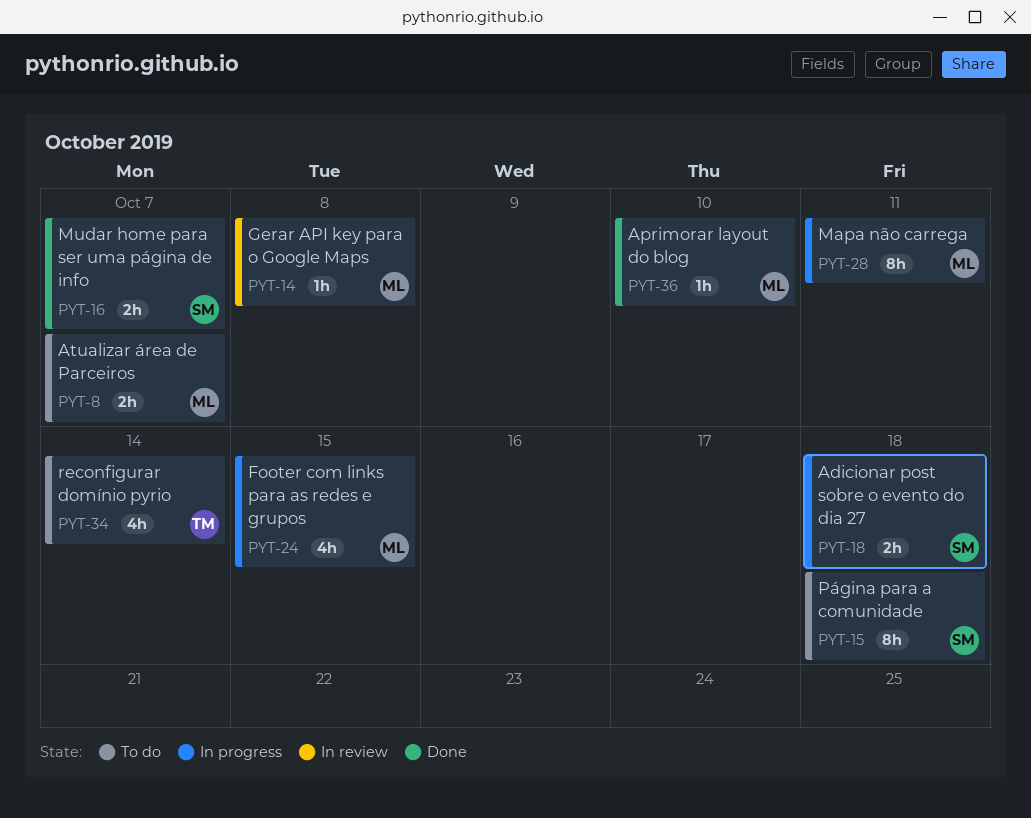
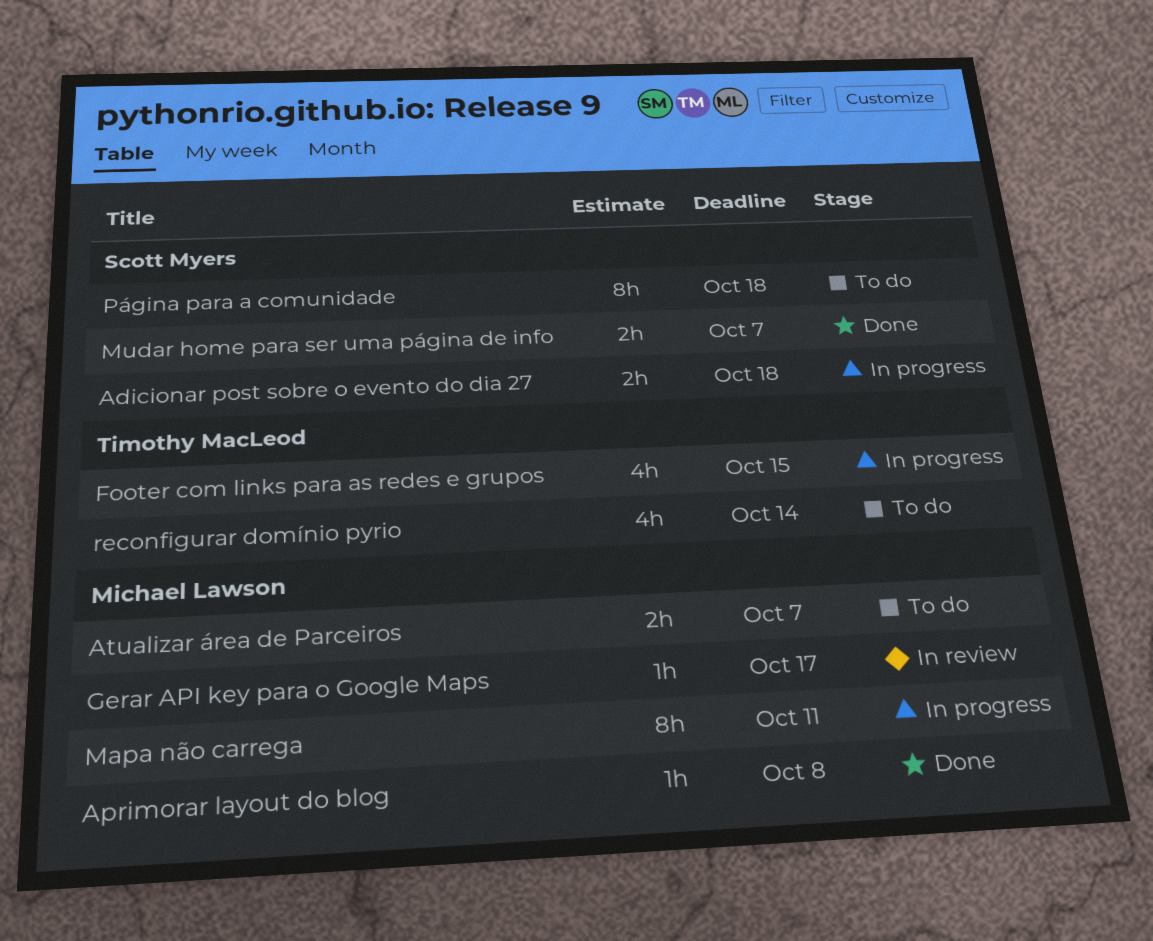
Aprimorar layout do blog, due: Oct 10 -> Oct 8
Footer com links para as redes e grupos, owner: Michael Lawson -> Timothy MacLeod
Gerar API key para o Google Maps, due: Oct 8 -> Oct 17

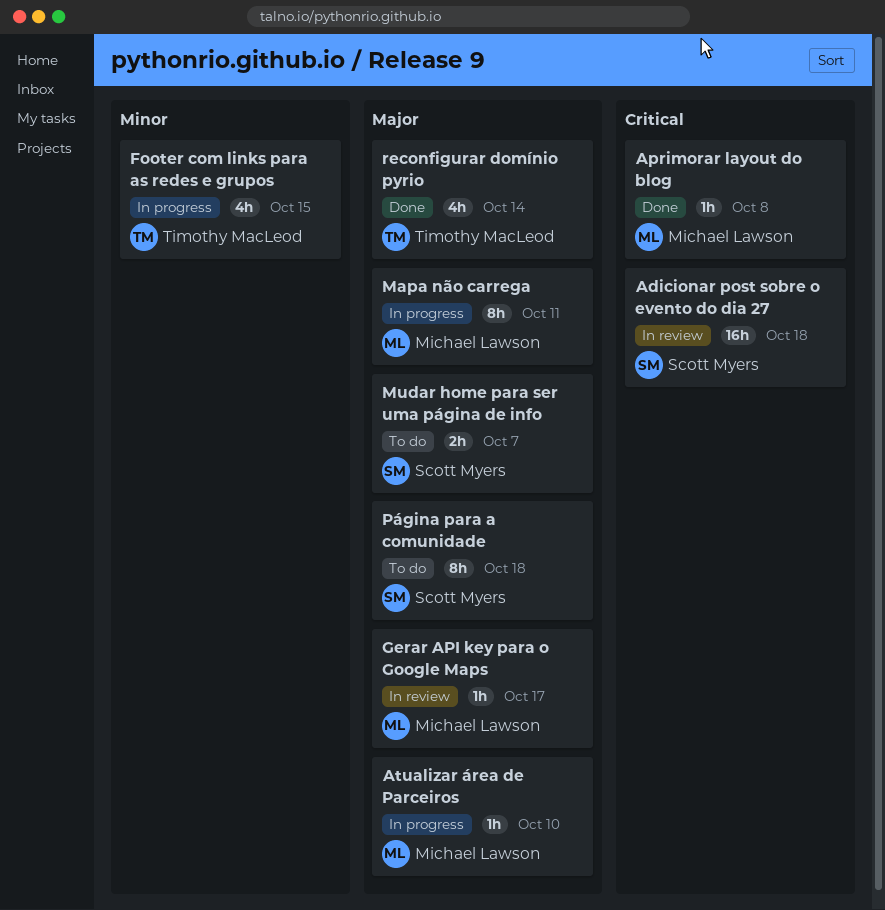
Adicionar post sobre o evento do dia 27, status: In progress -> In review
Adicionar post sobre o evento do dia 27, estimate: 2h -> 16h
Atualizar área de Parceiros, status: To do -> In progress
Atualizar área de Parceiros, estimate: 2h -> 1h
Atualizar área de Parceiros, due: Oct 7 -> Oct 10
Mudar home para ser uma página de info, status: Done -> To do
reconfigurar domínio pyrio, status: To do -> Done

